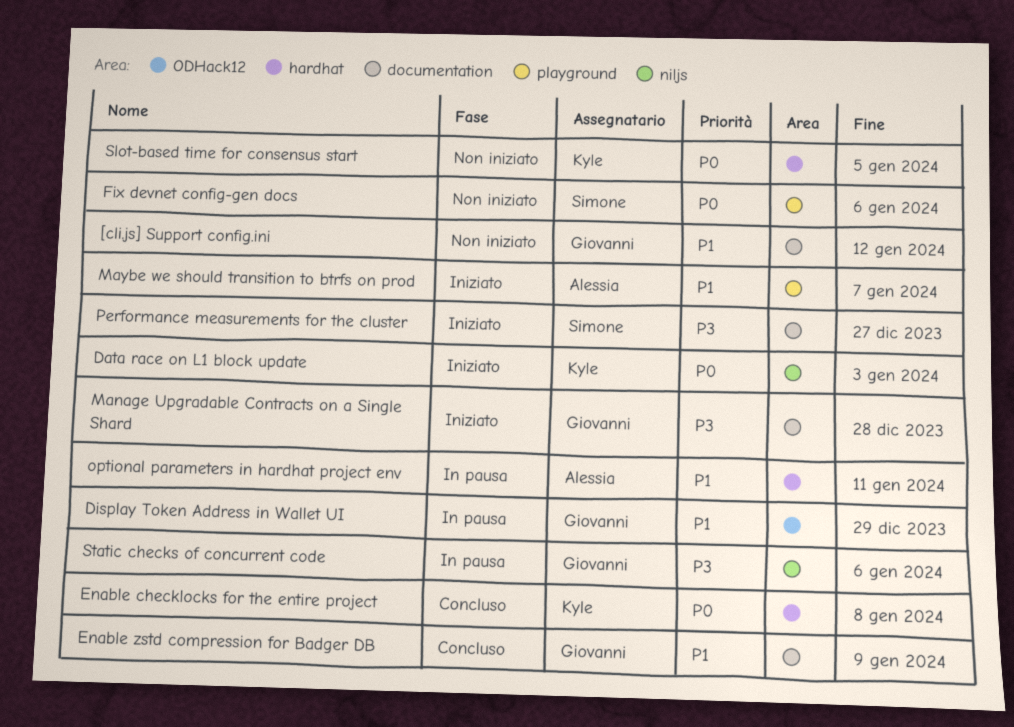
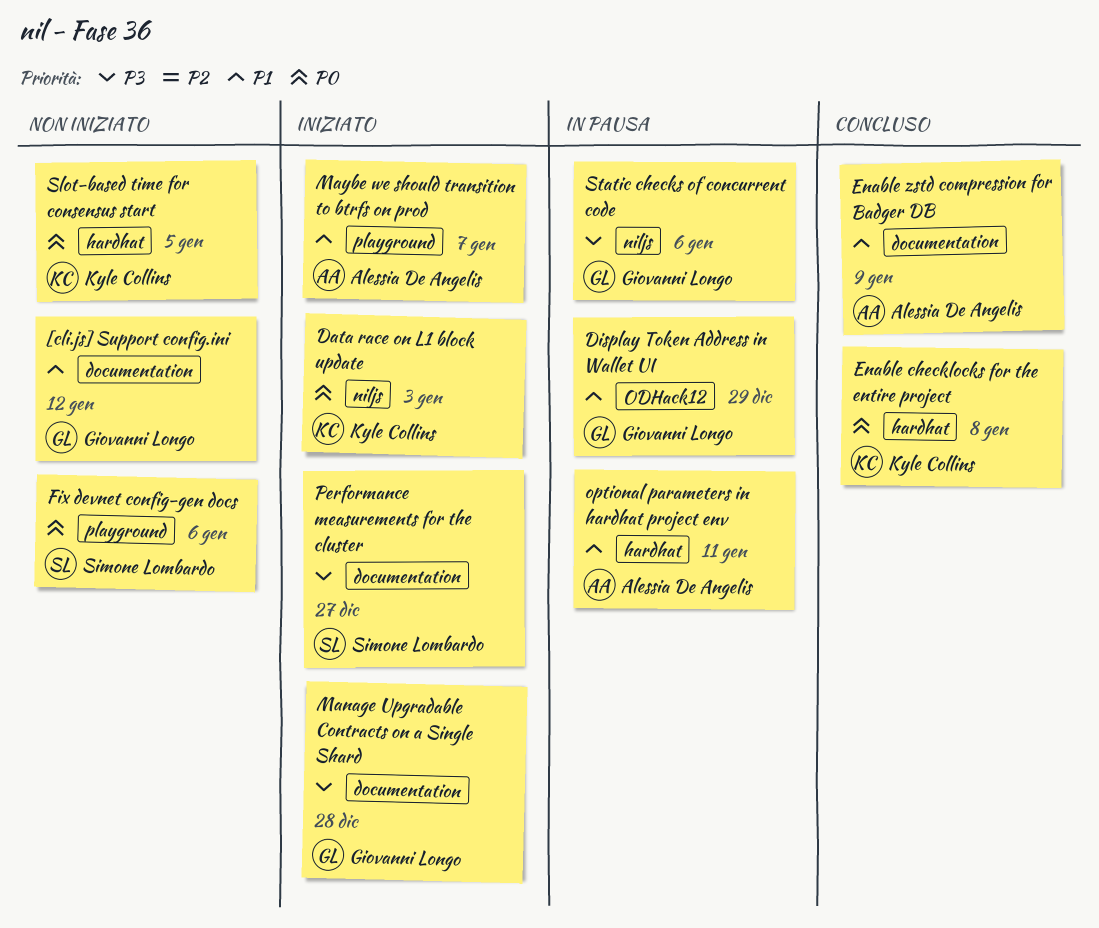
Enable zstd compression for Badger DB, owner: Giovanni Longo -> Alessia De Angelis

